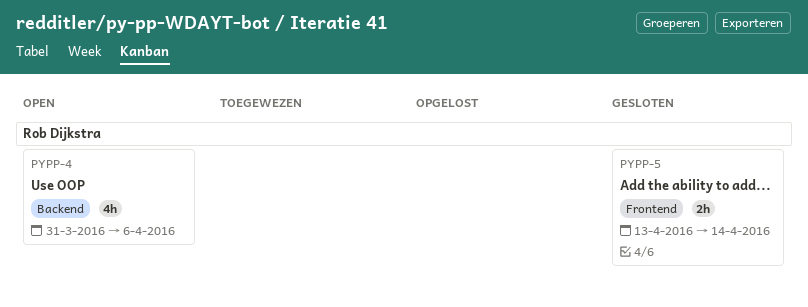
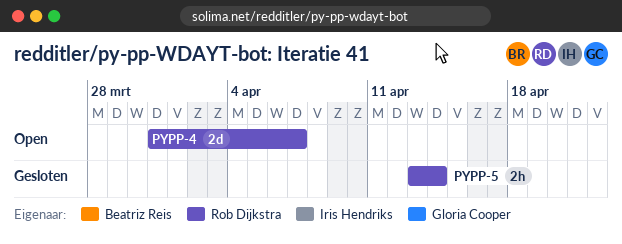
PYPP-4, estimate: 4h -> 2d
PYPP-4, due: Apr 6 -> Apr 7

